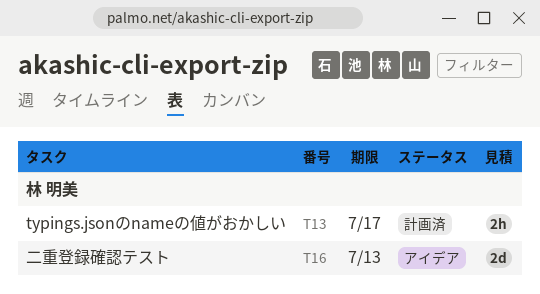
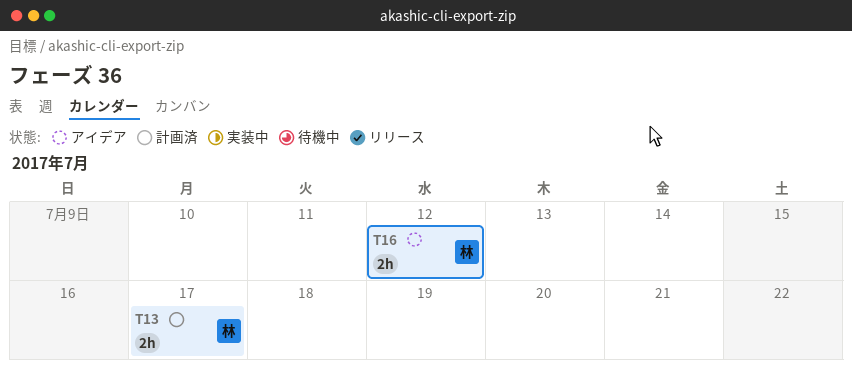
T16, estimate: 2d -> 2h
T16, due: Jul 13 -> Jul 12

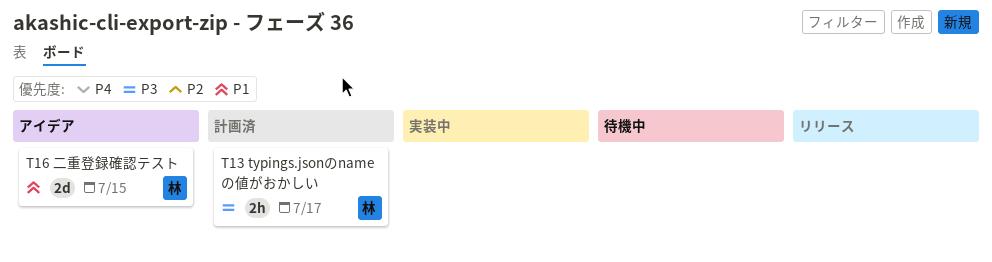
T16, estimate: 2h -> 2d
T16, due: Jul 12 -> Jul 15

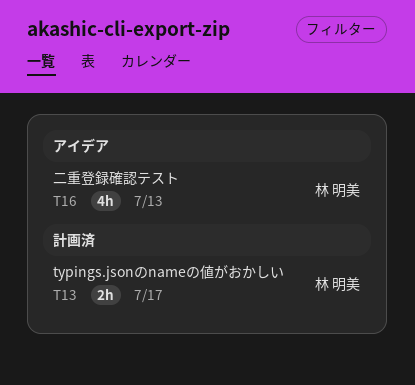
T16, estimate: 2d -> 4h
T16, due: Jul 15 -> Jul 13

